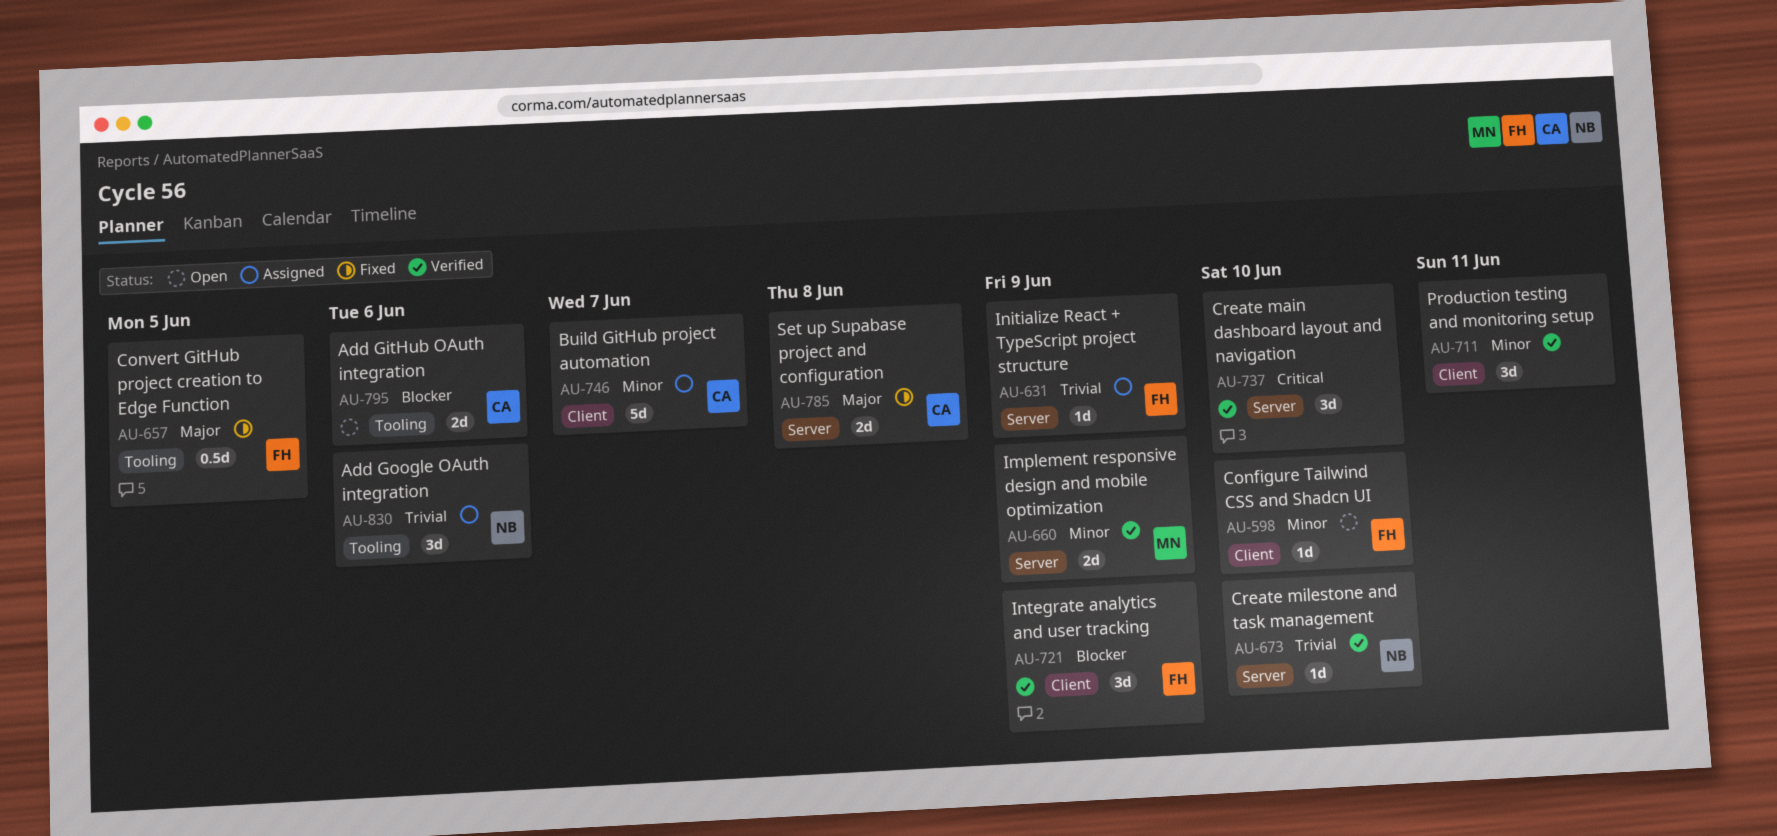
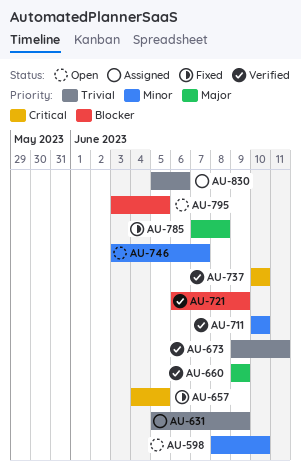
AU-657, priority: Major -> Critical
AU-660, priority: Minor -> Major
AU-673, due: Jun 10 -> Jun 11
AU-711, due: Jun 11 -> Jun 10
AU-746, status: Assigned -> Open
AU-795, due: Jun 6 -> Jun 5

